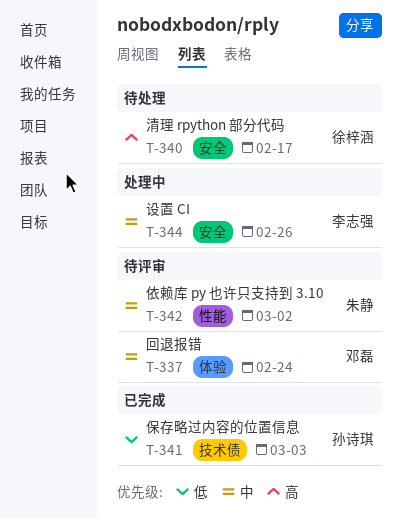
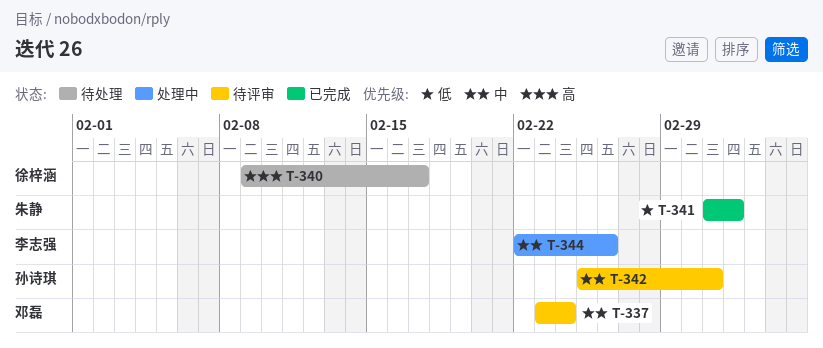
T-341, owner: 孙诗琪 -> 朱静
T-342, owner: 朱静 -> 孙诗琪

